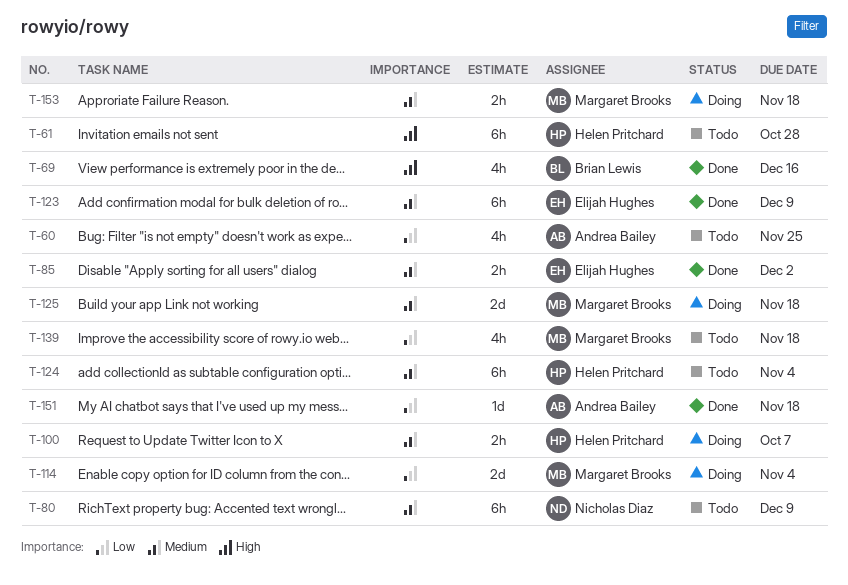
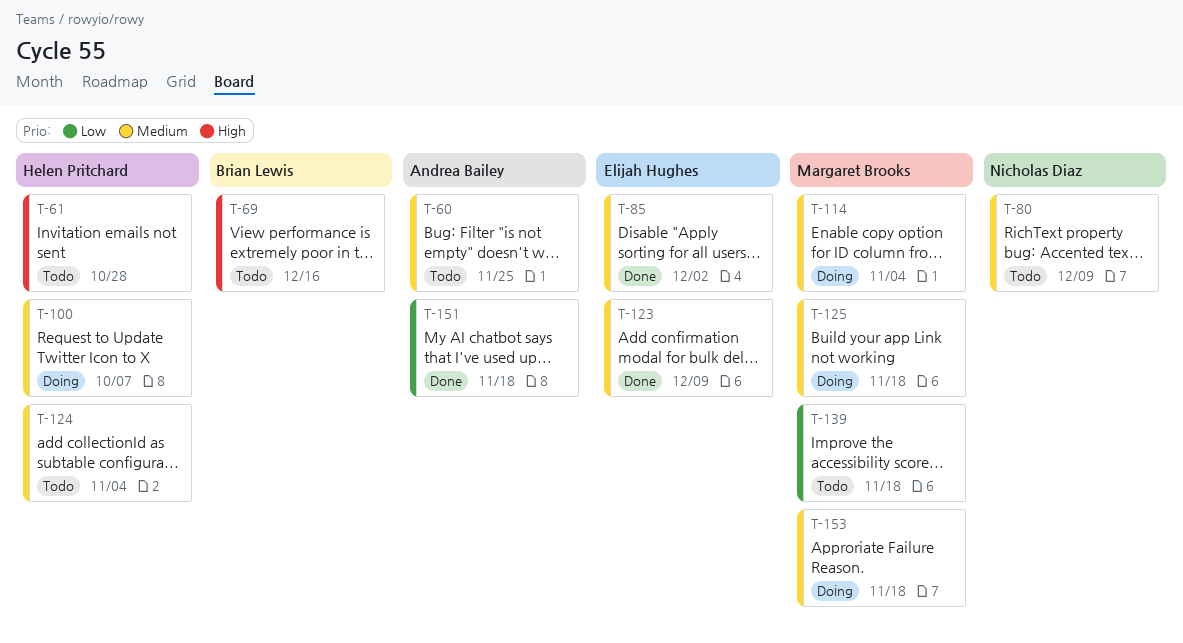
T-60, priority: Low -> Medium
T-69, status: Done -> Todo
T-114, priority: Low -> Medium

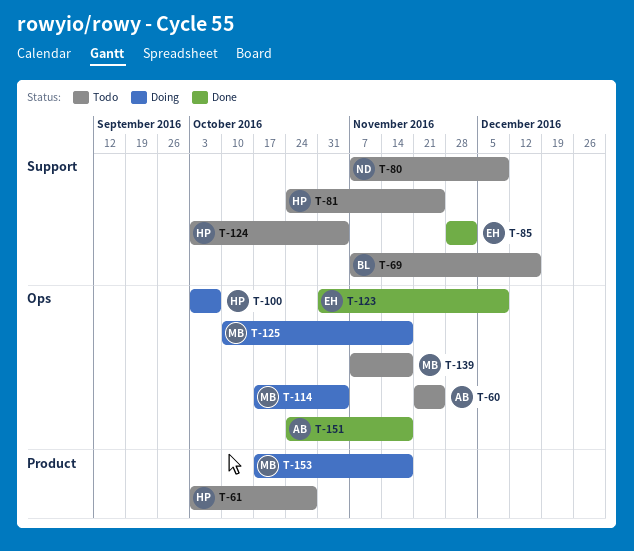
T-81: none -> present

